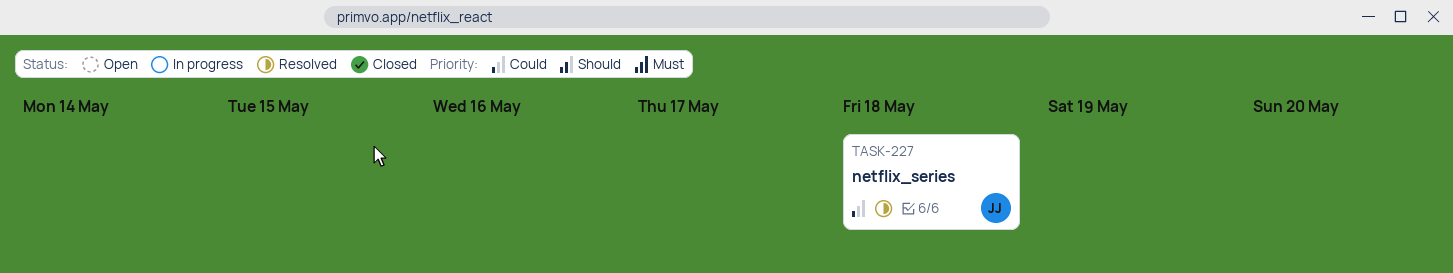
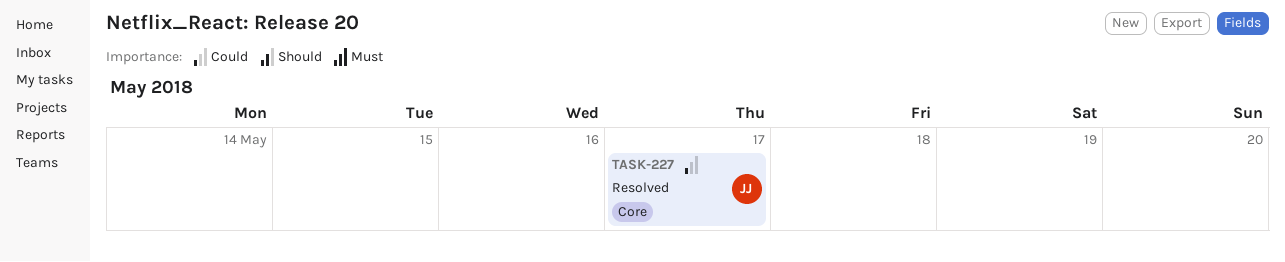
TASK-227, due: May 18 -> May 17

